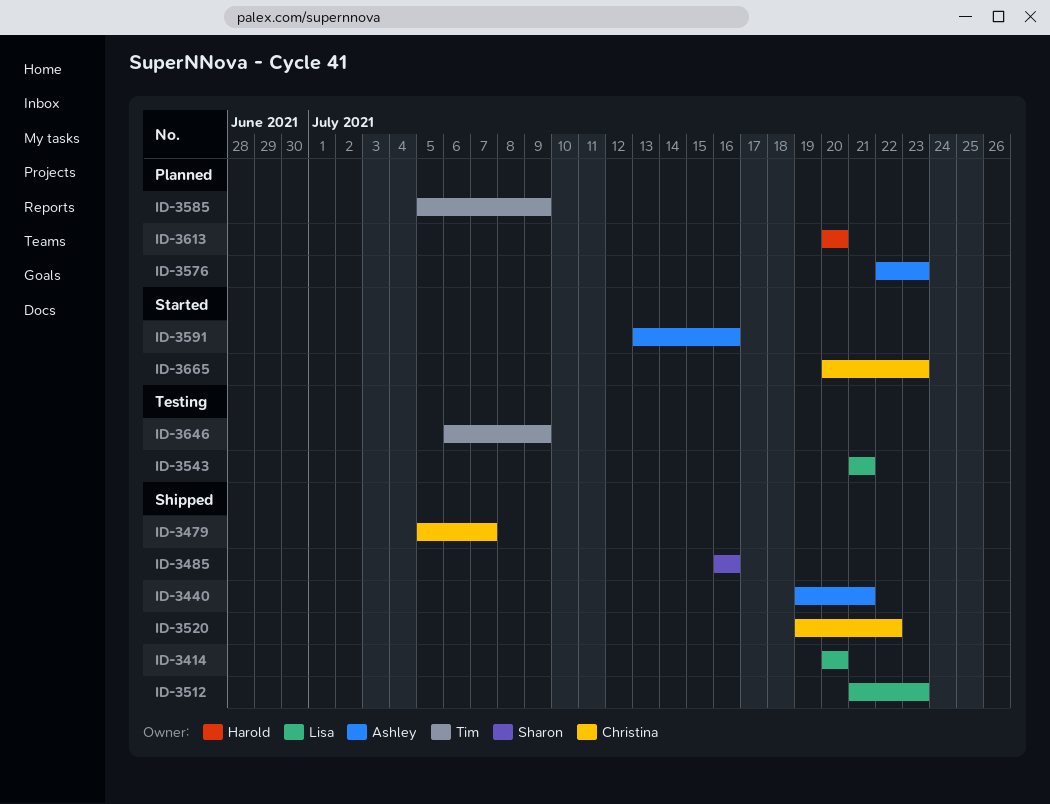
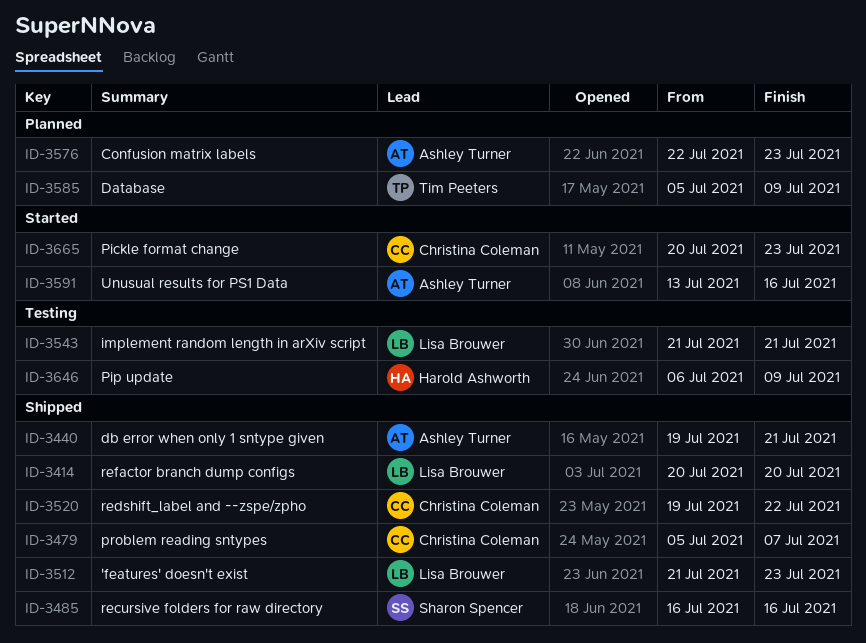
ID-3613: present -> none
ID-3646, owner: Tim Peeters -> Harold Ashworth

